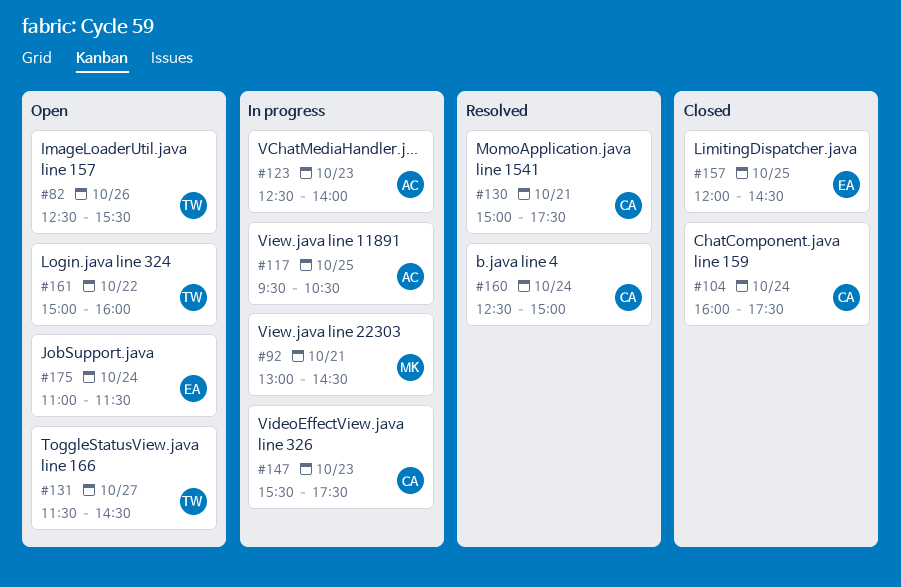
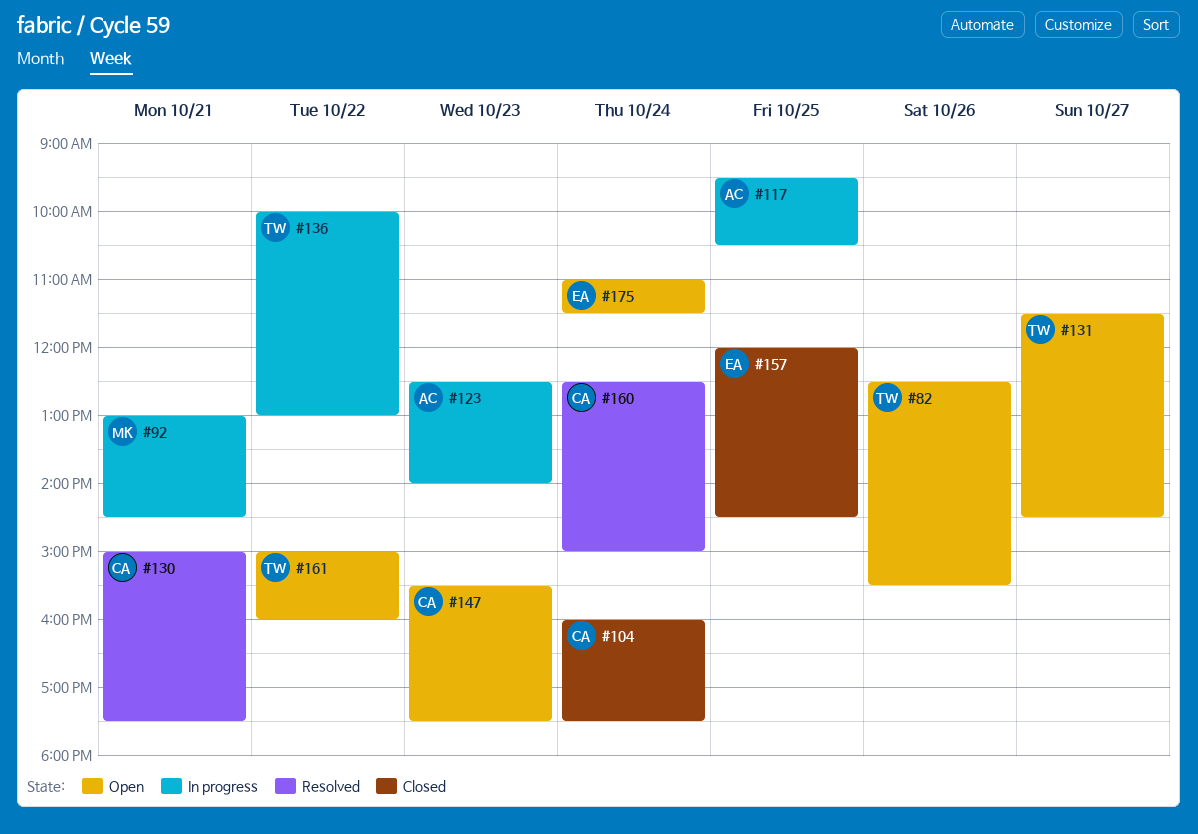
#136: none -> present
#147, status: In progress -> Open

